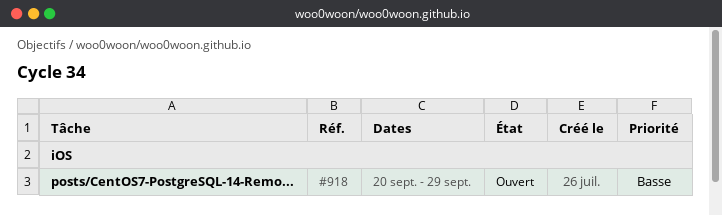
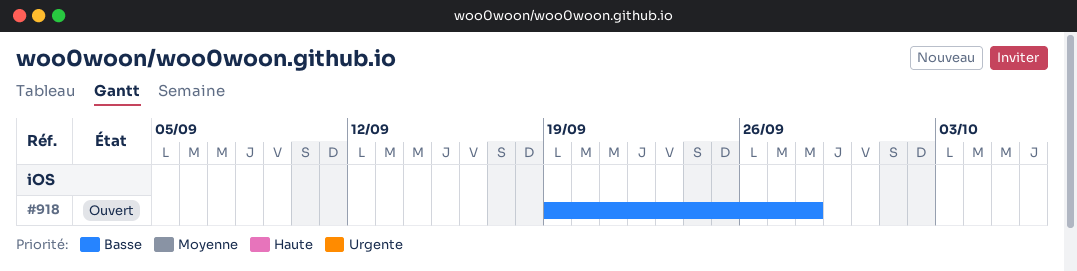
#918, start: Sep 20 -> Sep 19
#918, due: Sep 29 -> Sep 28

